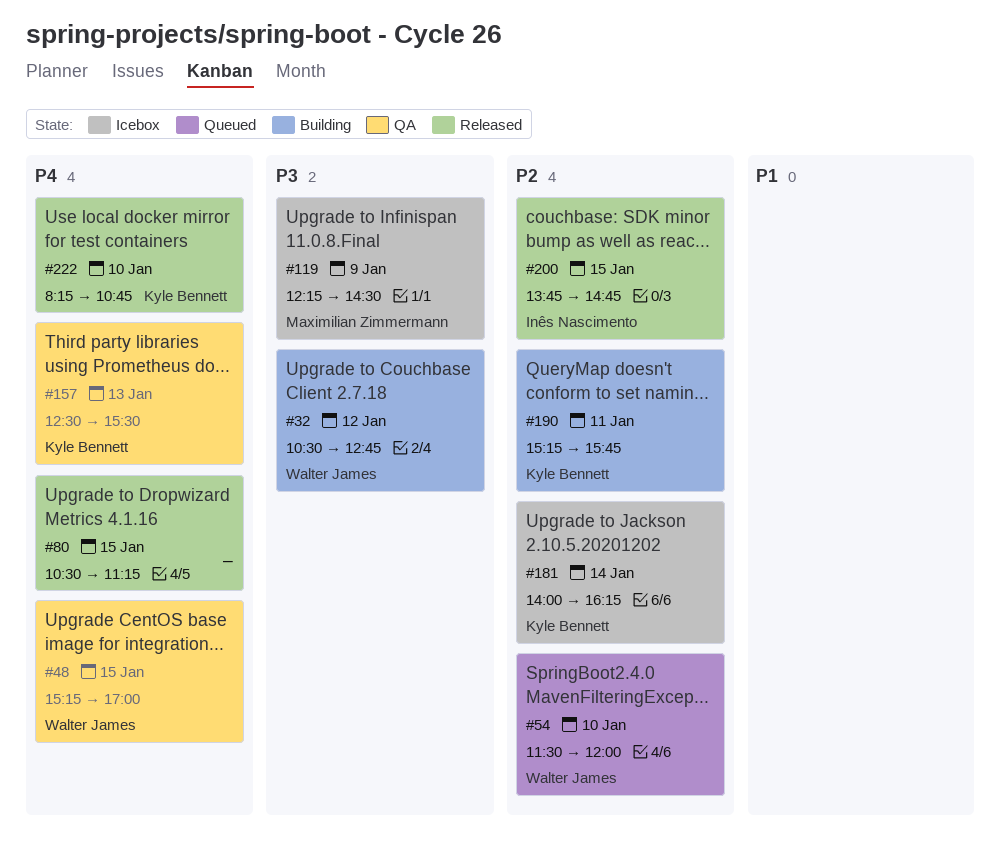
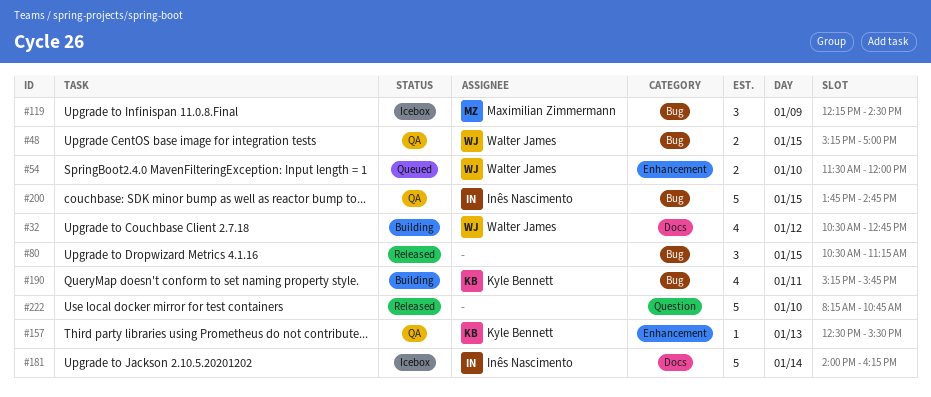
#181, owner: Kyle Bennett -> Inês Nascimento
#200, status: Released -> QA
#222, owner: Kyle Bennett -> none

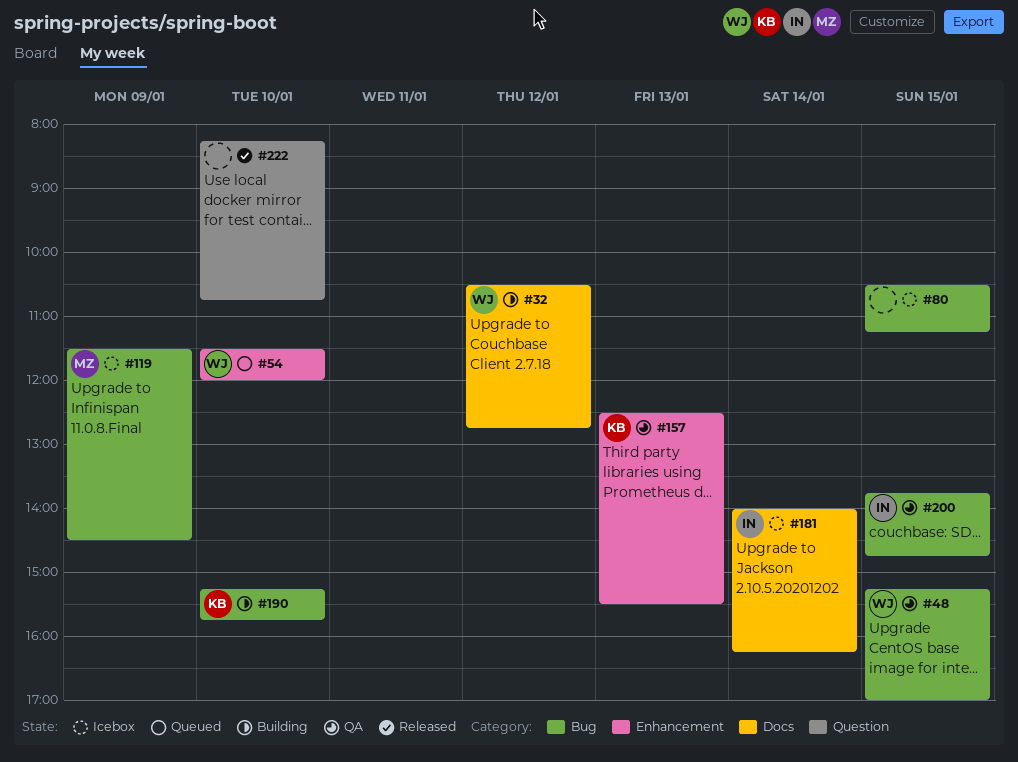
#80, status: Released -> Icebox
#119, begins: 12:15 -> 11:30
#190, day: Jan 11 -> Jan 10

